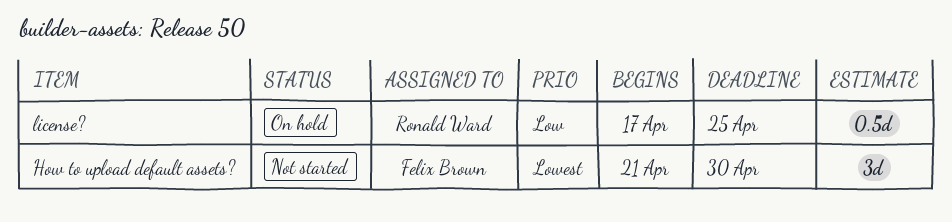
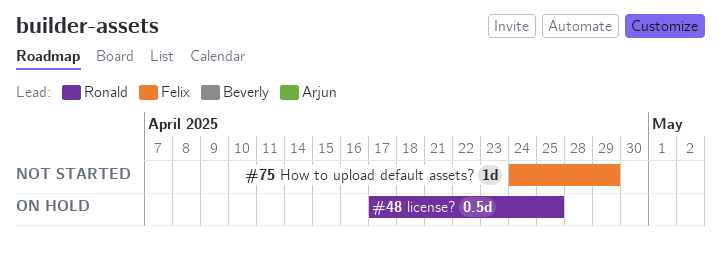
How to upload default assets?, estimate: 3d -> 1d
How to upload default assets?, start: Apr 21 -> Apr 24
How to upload default assets?, due: Apr 30 -> Apr 29

